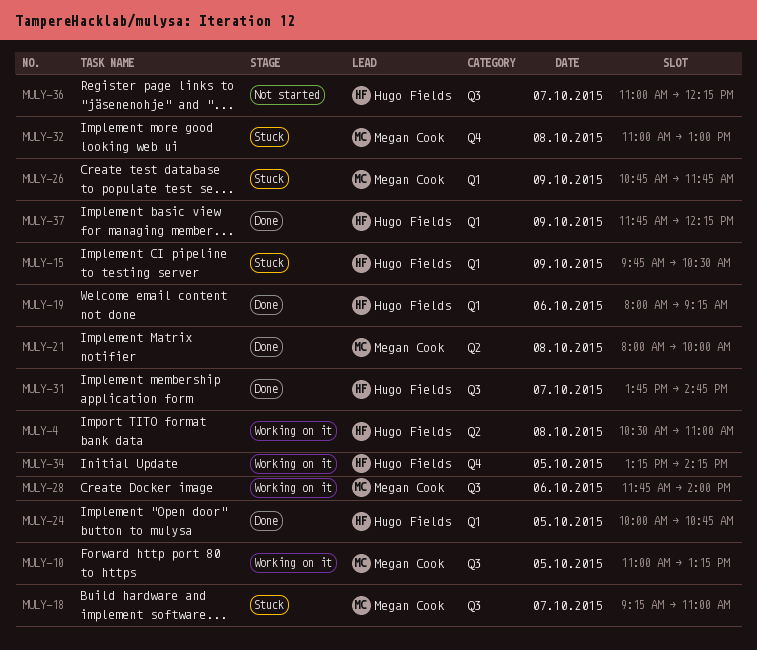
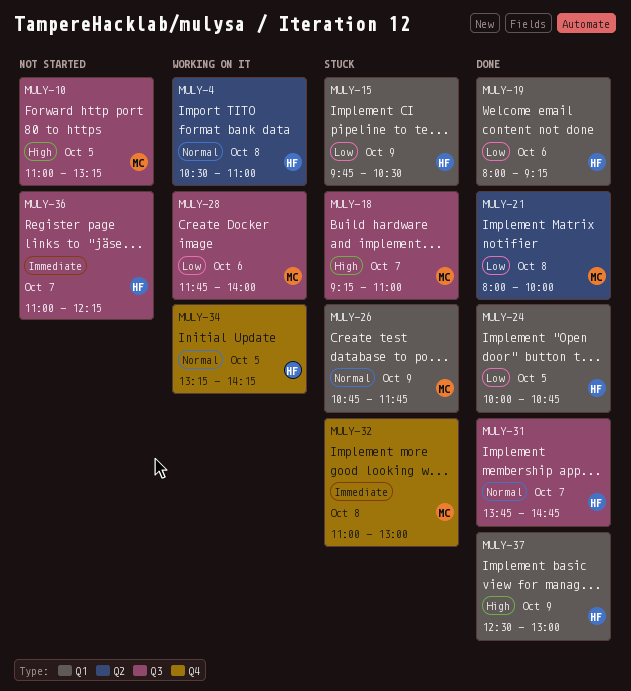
MULY-10, status: Working on it -> Not started
MULY-37, begins: 11:45 -> 12:30
MULY-37, ends: 12:15 -> 13:00

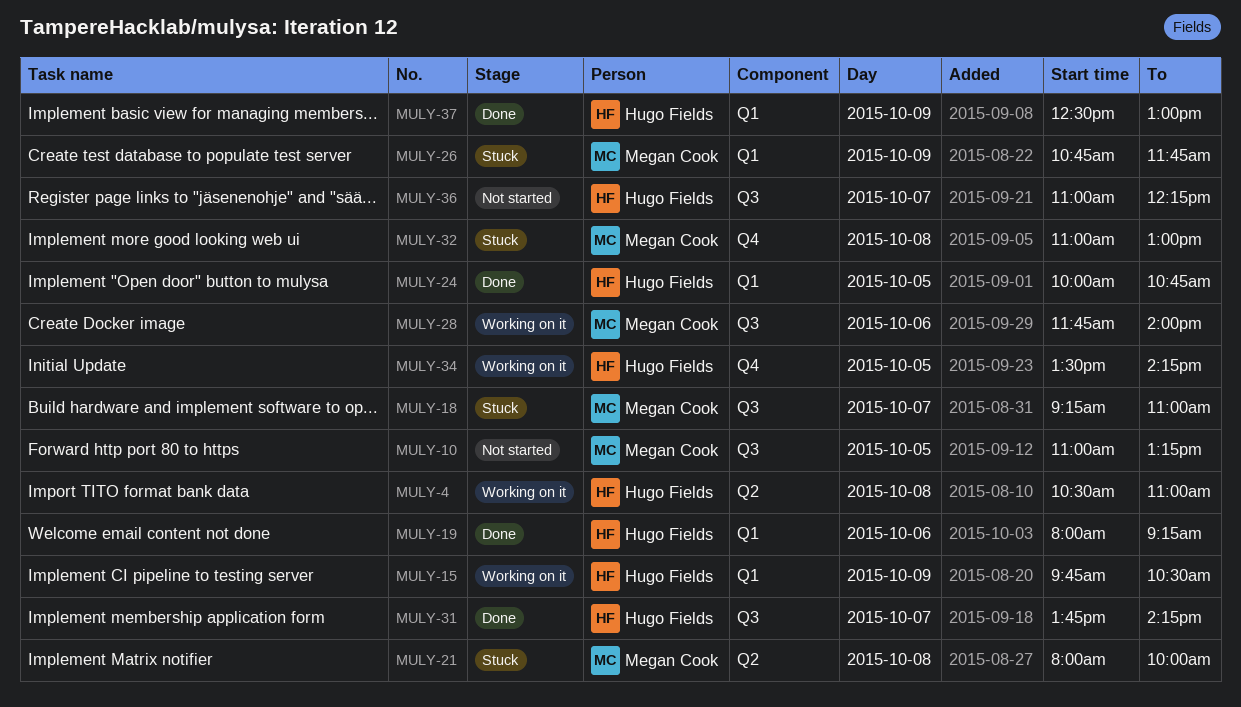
MULY-15, status: Stuck -> Working on it
MULY-21, status: Done -> Stuck
MULY-31, ends: 14:45 -> 14:15
MULY-34, begins: 13:15 -> 13:30

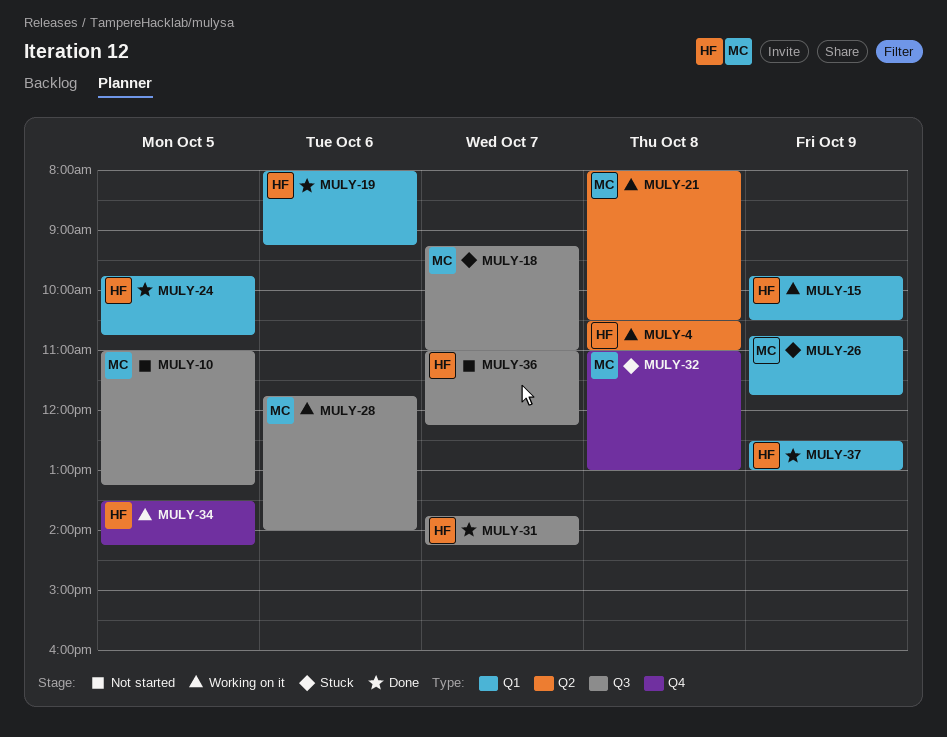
MULY-21, status: Stuck -> Working on it
MULY-21, ends: 10:00 -> 10:30
MULY-24, begins: 10:00 -> 09:45

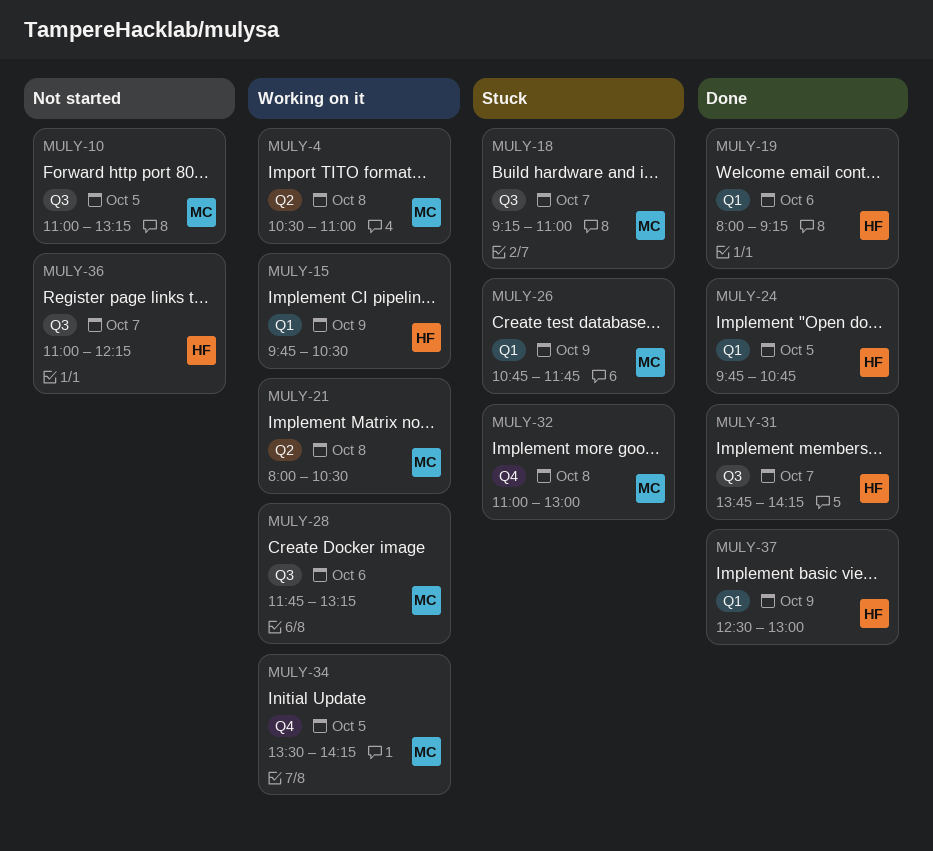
MULY-4, owner: HF -> MC
MULY-28, ends: 14:00 -> 13:15
MULY-34, owner: HF -> MC

